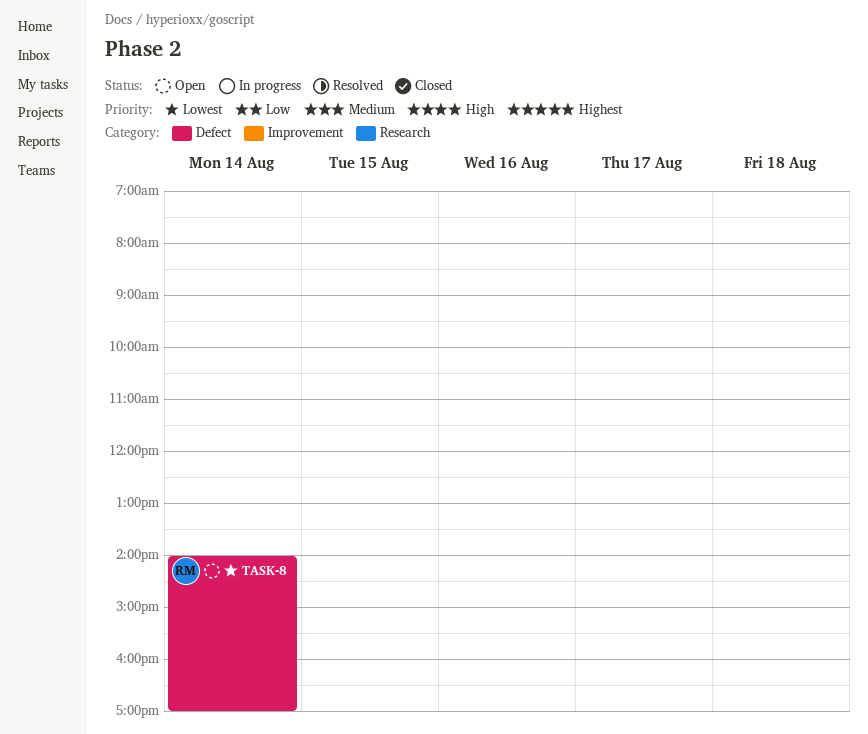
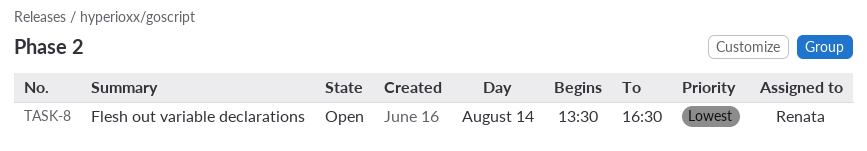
TASK-8, begins: 14:00 -> 13:30
TASK-8, ends: 17:00 -> 16:30

